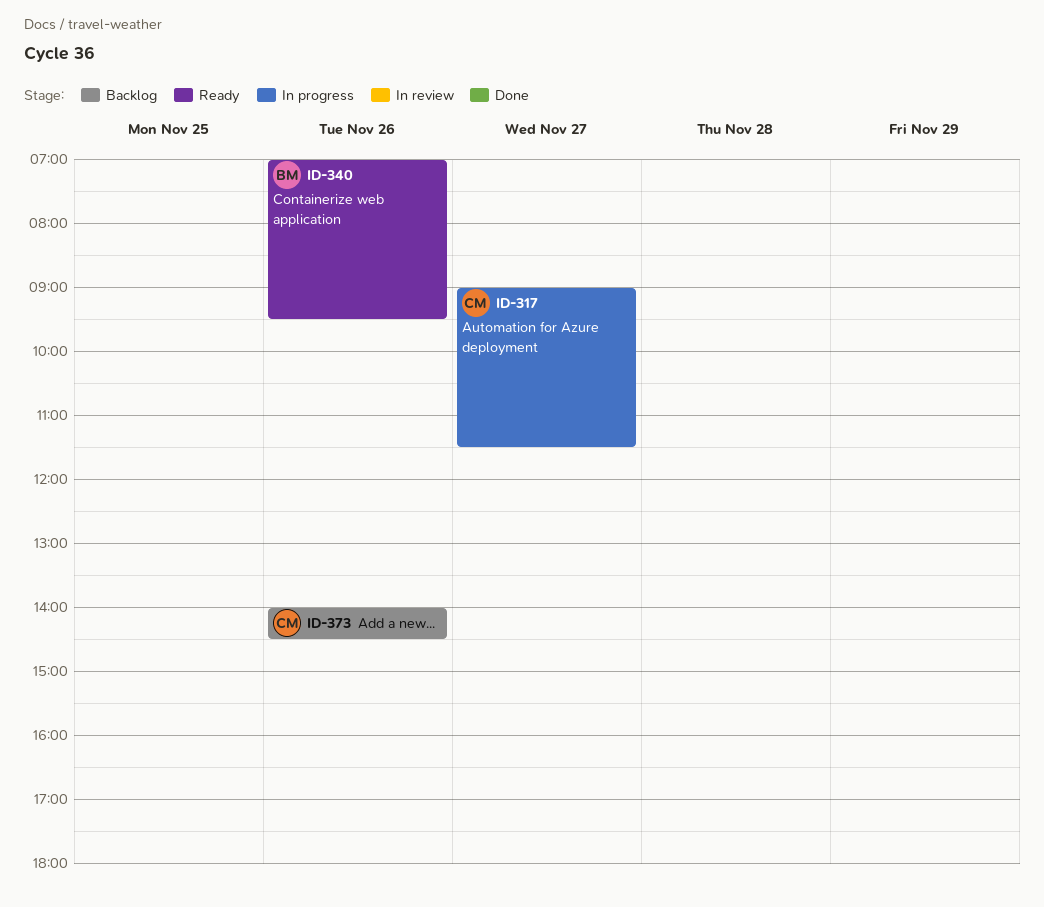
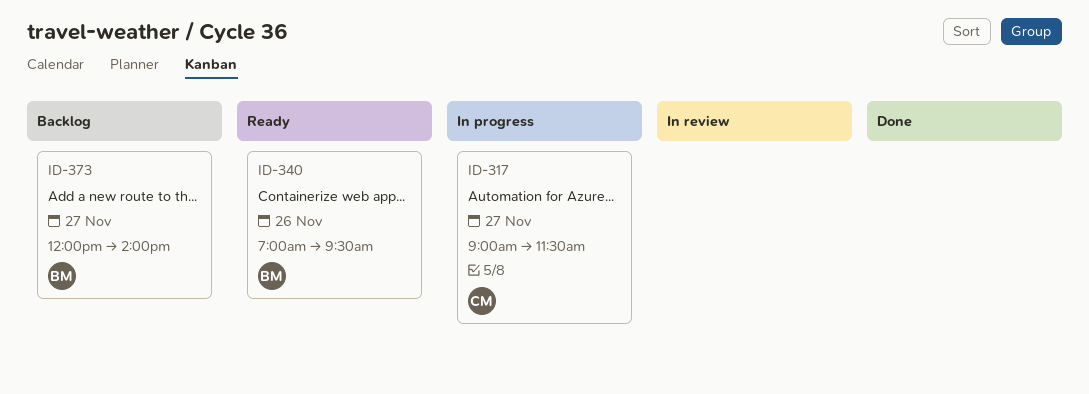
ID-373, owner: CM -> BM
ID-373, day: Nov 26 -> Nov 27
ID-373, begins: 14:00 -> 12:00
ID-373, ends: 14:30 -> 14:00

